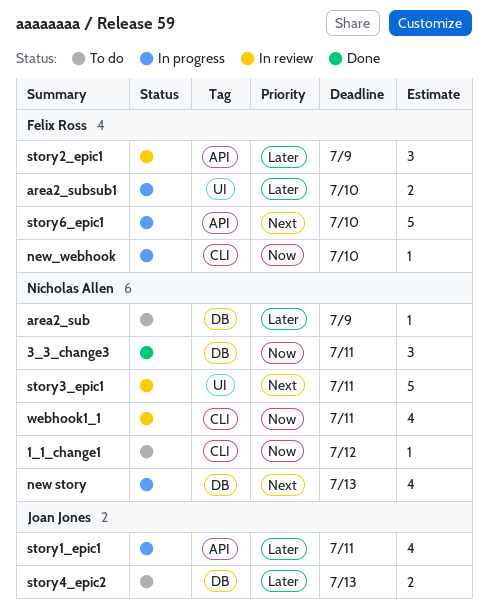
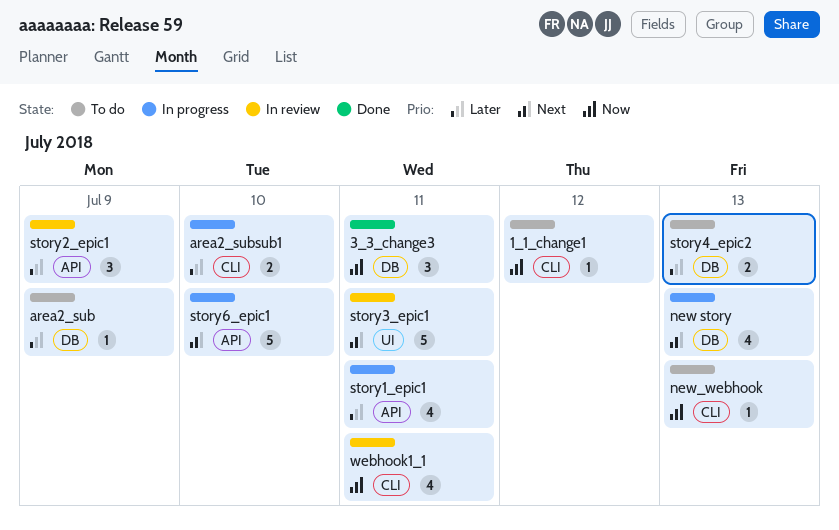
area2_subsub1, label: UI -> CLI
new_webhook, status: In progress -> To do
new_webhook, due: Jul 10 -> Jul 13

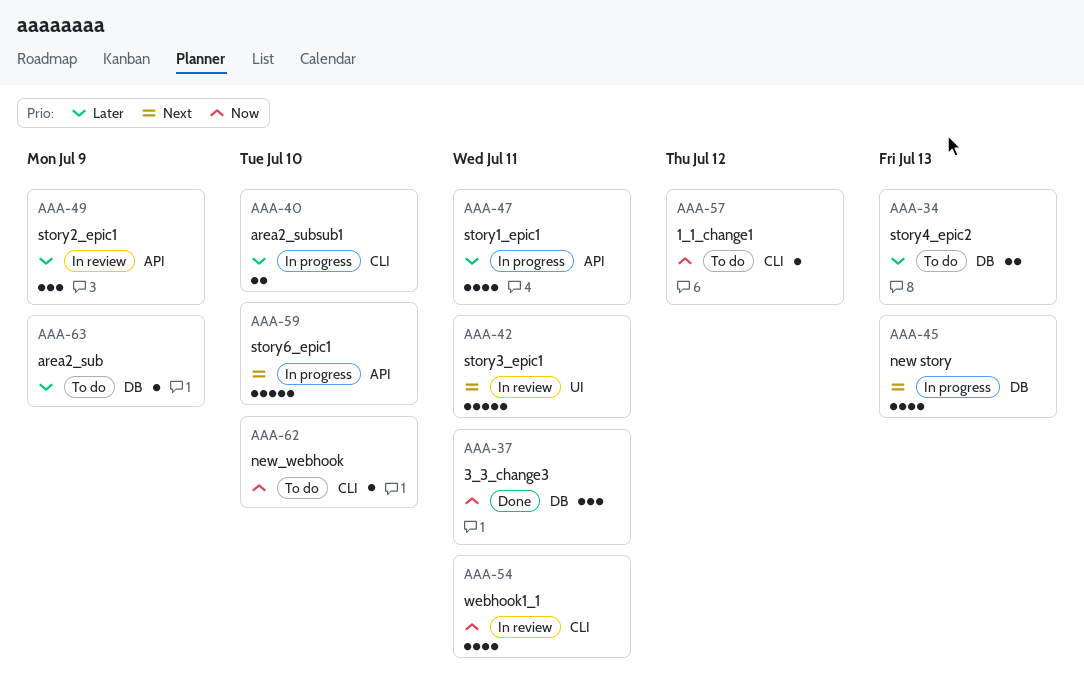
new_webhook, due: Jul 13 -> Jul 10

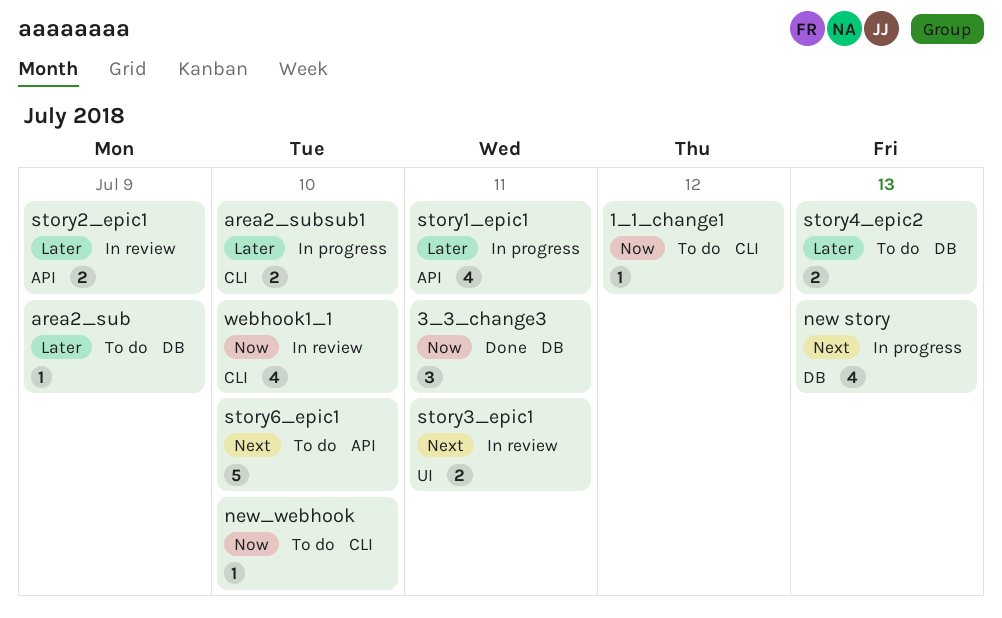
story2_epic1, estimate: 3 -> 2
story3_epic1, estimate: 5 -> 2
story6_epic1, status: In progress -> To do
webhook1_1, due: Jul 11 -> Jul 10

